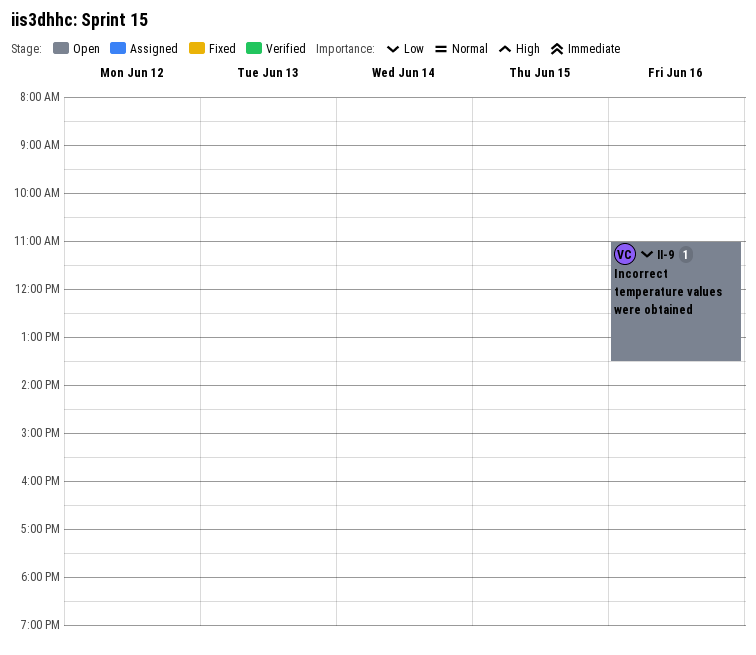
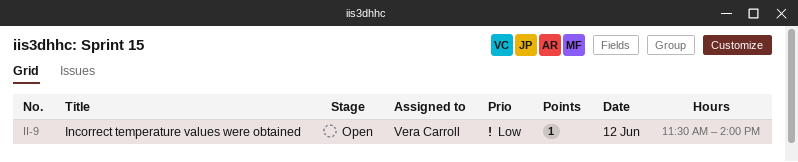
II-9, day: Jun 16 -> Jun 12
II-9, begins: 11:00 -> 11:30
II-9, ends: 13:30 -> 14:00

